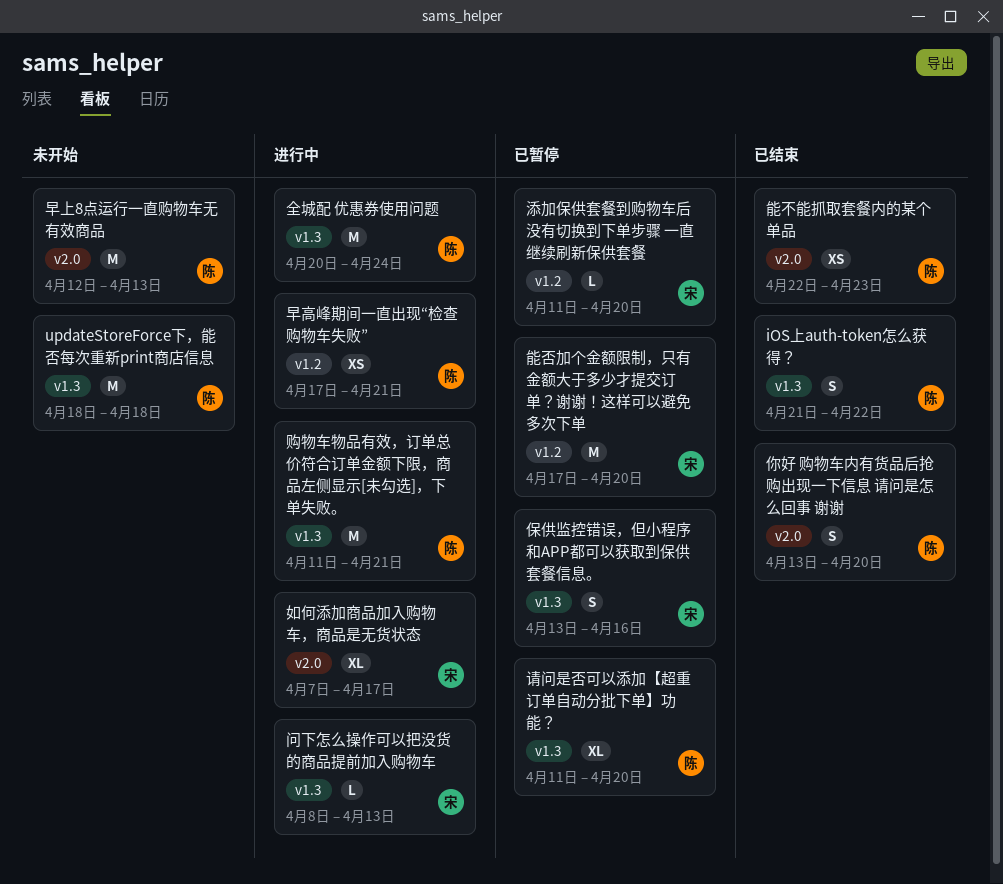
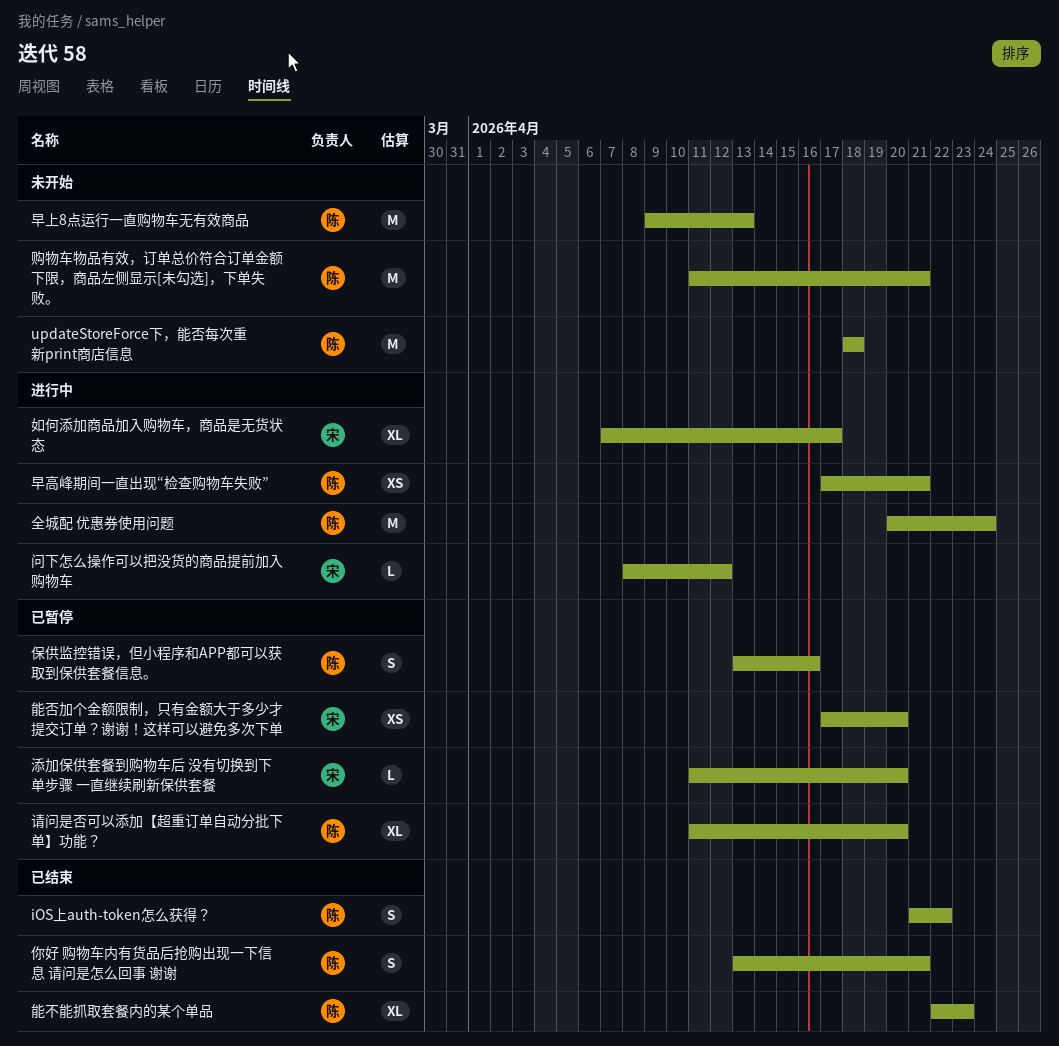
你好 购物车内有货品后抢购出现一下信息 请问是怎么回事 谢谢, due: Apr 20 -> Apr 21
保供监控错误，但小程序和APP都可以获取到保供套餐信息。, owner: 宋 -> 陈
早上8点运行一直购物车无有效商品, start: Apr 12 -> Apr 9
能不能抓取套餐内的某个单品, estimate: XS -> XL
能否加个金额限制，只有金额大于多少才提交订单？谢谢！这样可以避免多次下单, estimate: M -> XS
购物车物品有效，订单总价符合订单金额下限，商品左侧显示[未勾选]，下单失败。, status: 进行中 -> 未开始
问下怎么操作可以把没货的商品提前加入购物车, due: Apr 13 -> Apr 12

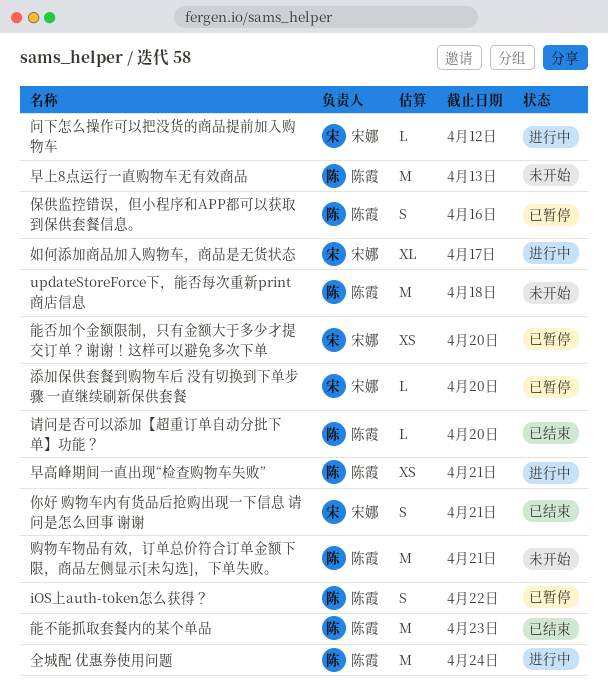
iOS上auth-token怎么获得？, status: 已结束 -> 已暂停
你好 购物车内有货品后抢购出现一下信息 请问是怎么回事 谢谢, owner: 陈霞 -> 宋娜
能不能抓取套餐内的某个单品, estimate: XL -> M
请问是否可以添加【超重订单自动分批下单】功能？, status: 已暂停 -> 已结束
请问是否可以添加【超重订单自动分批下单】功能？, estimate: XL -> L

